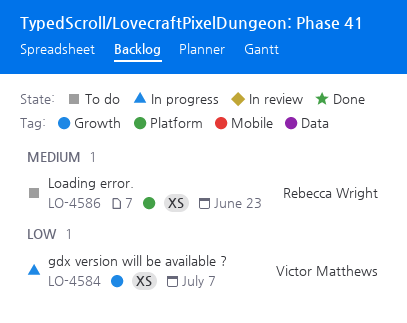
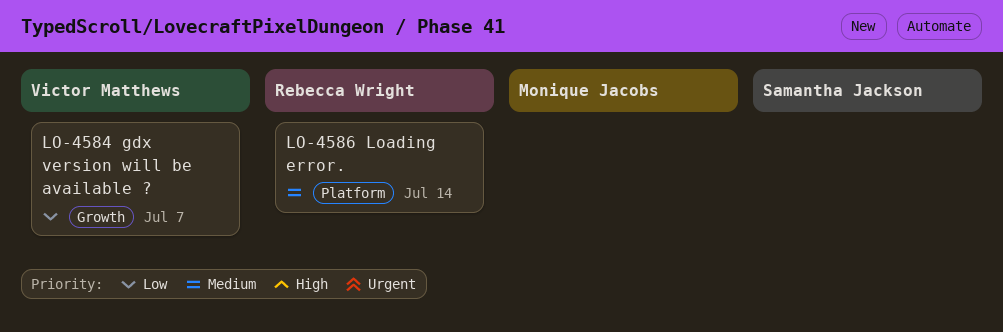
LO-4586, due: Jun 23 -> Jul 14

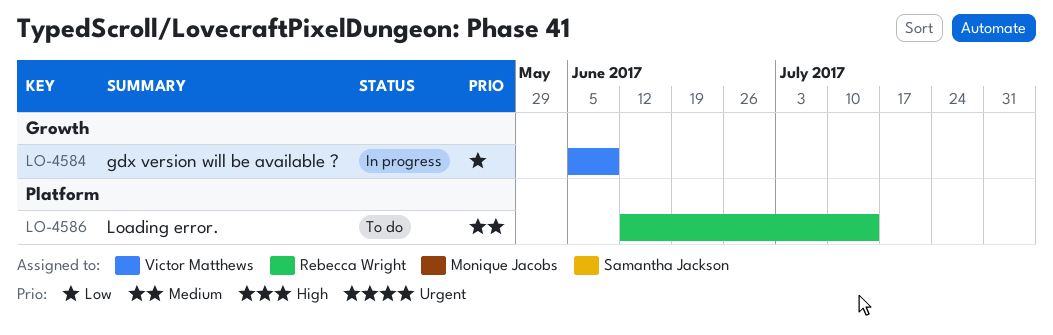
LO-4584, due: Jul 7 -> Jun 9

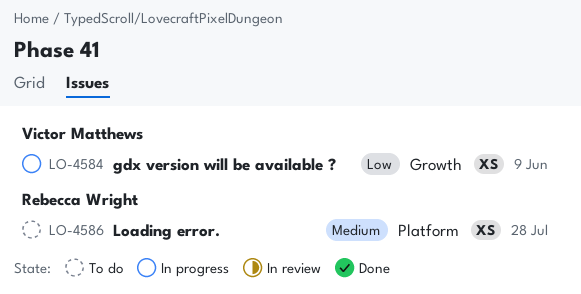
LO-4586, due: Jul 14 -> Jul 28

